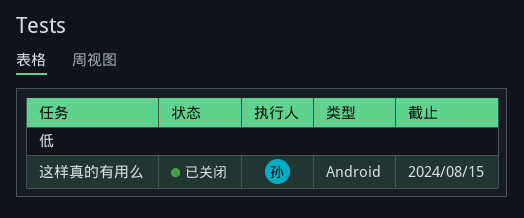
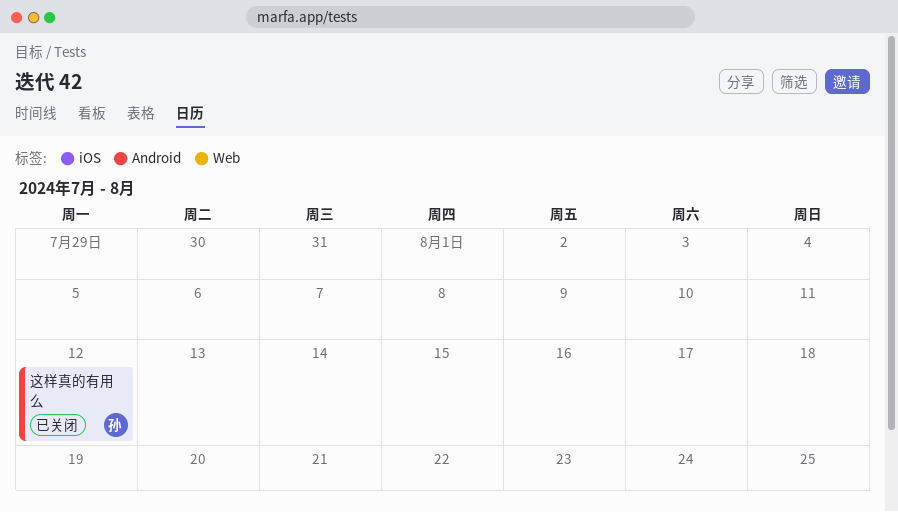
这样真的有用么, due: Aug 15 -> Aug 12

